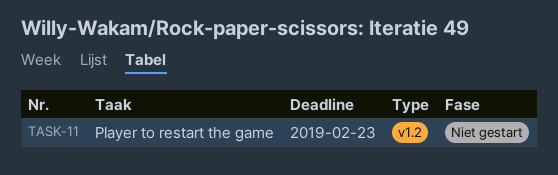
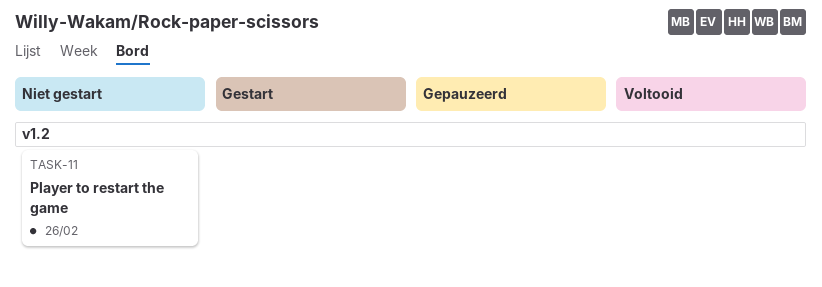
TASK-11, due: Feb 23 -> Feb 26

